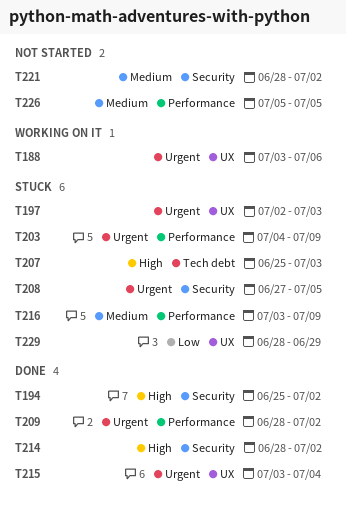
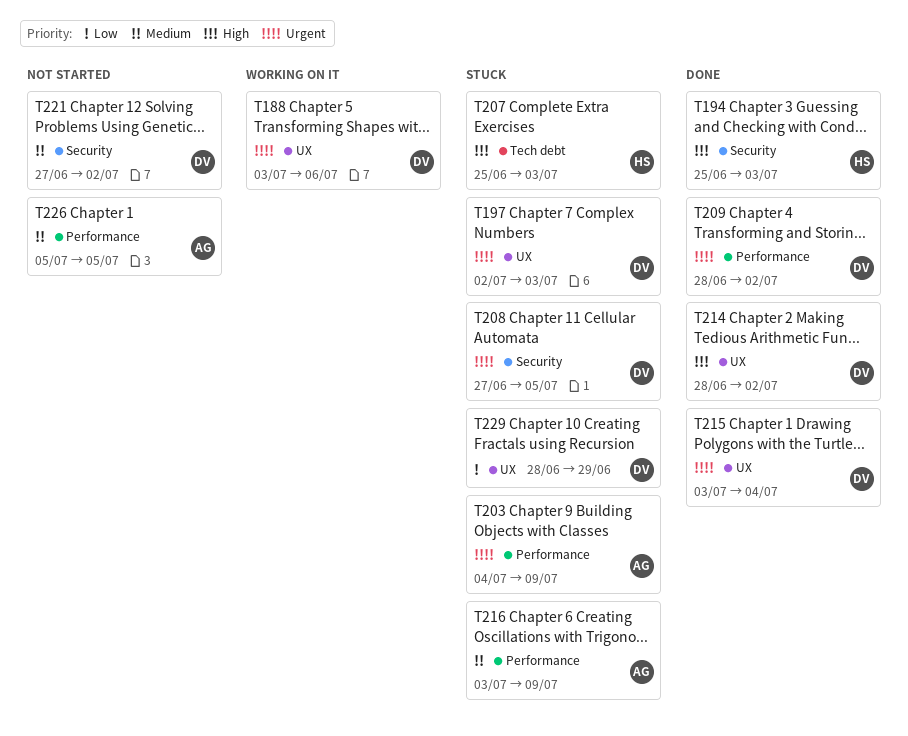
T194, due: Jul 2 -> Jul 3
T214, label: Security -> UX
T221, start: Jun 28 -> Jun 27

